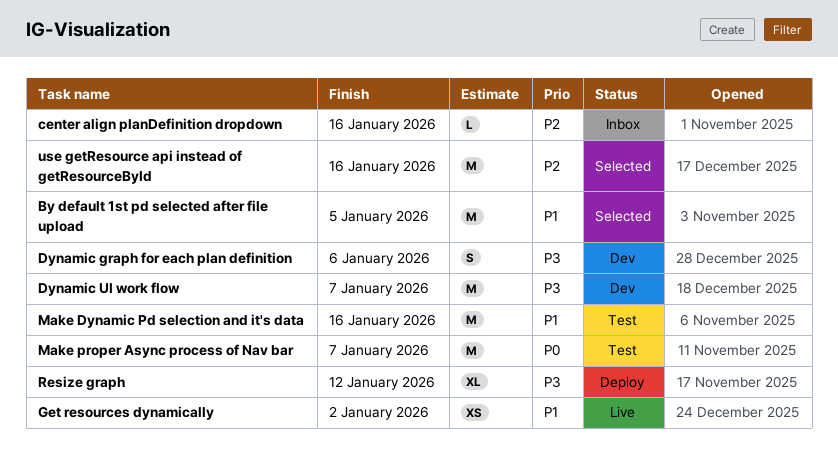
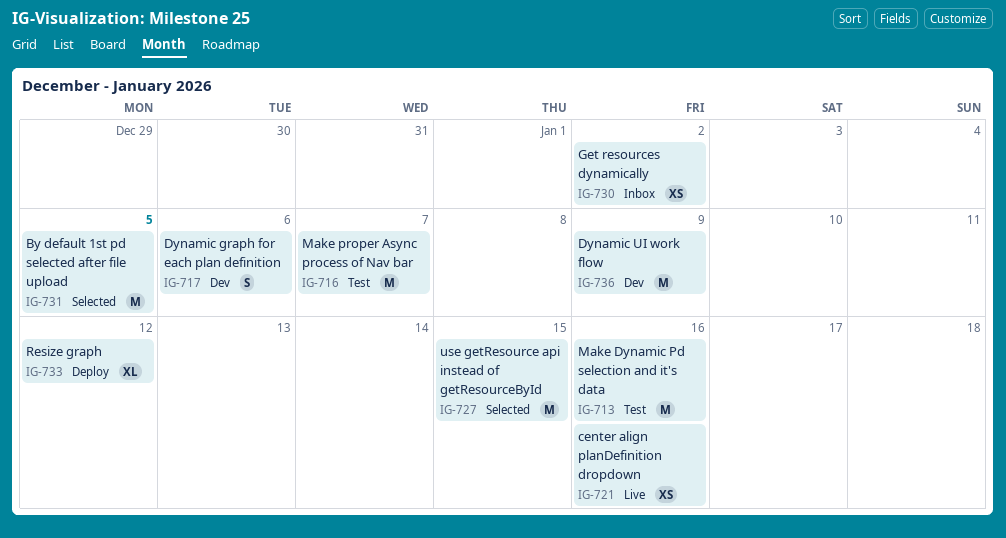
center align planDefinition dropdown, status: Inbox -> Live
center align planDefinition dropdown, estimate: L -> XS
Dynamic UI work flow, due: Jan 7 -> Jan 9
Get resources dynamically, status: Live -> Inbox
use getResource api instead of getResourceById, due: Jan 16 -> Jan 15

